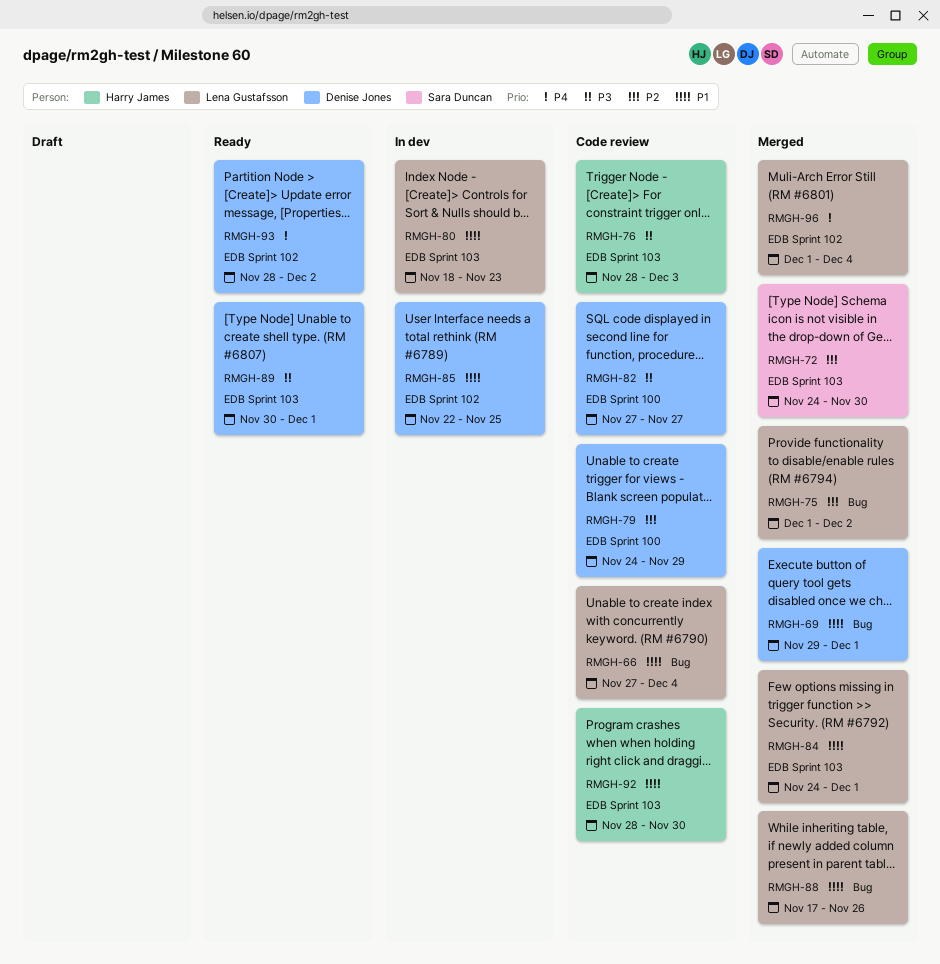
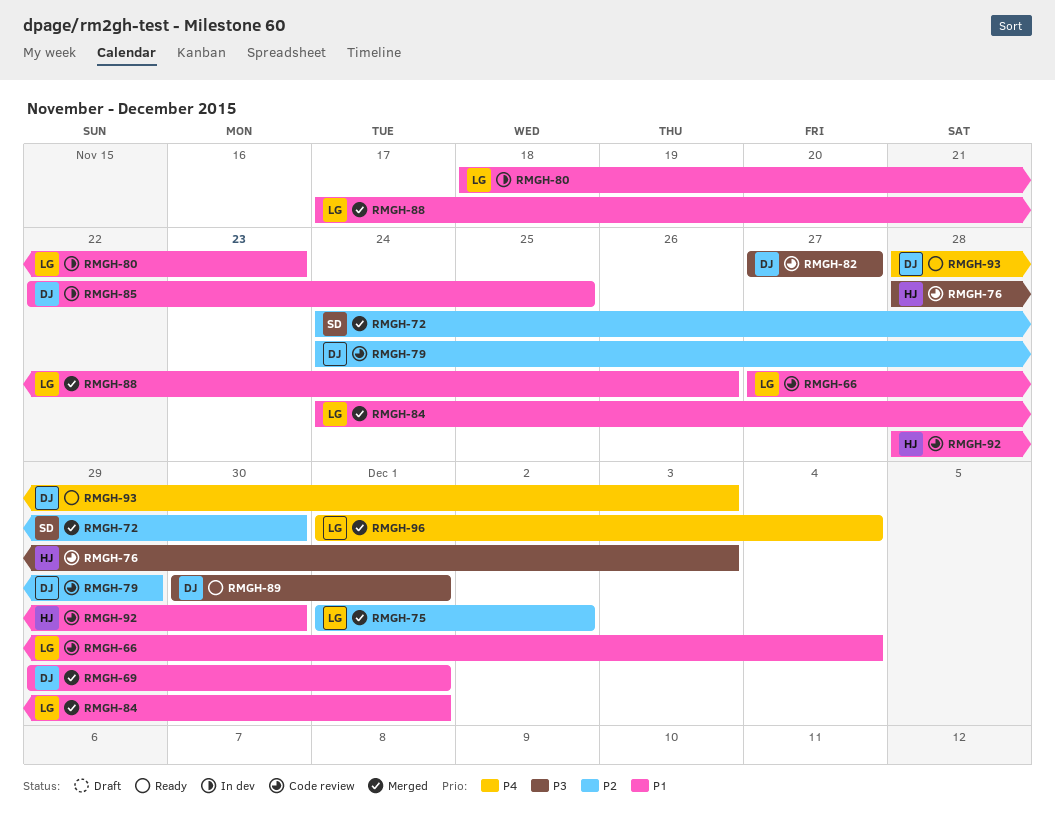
RMGH-93, due: Dec 2 -> Dec 3

